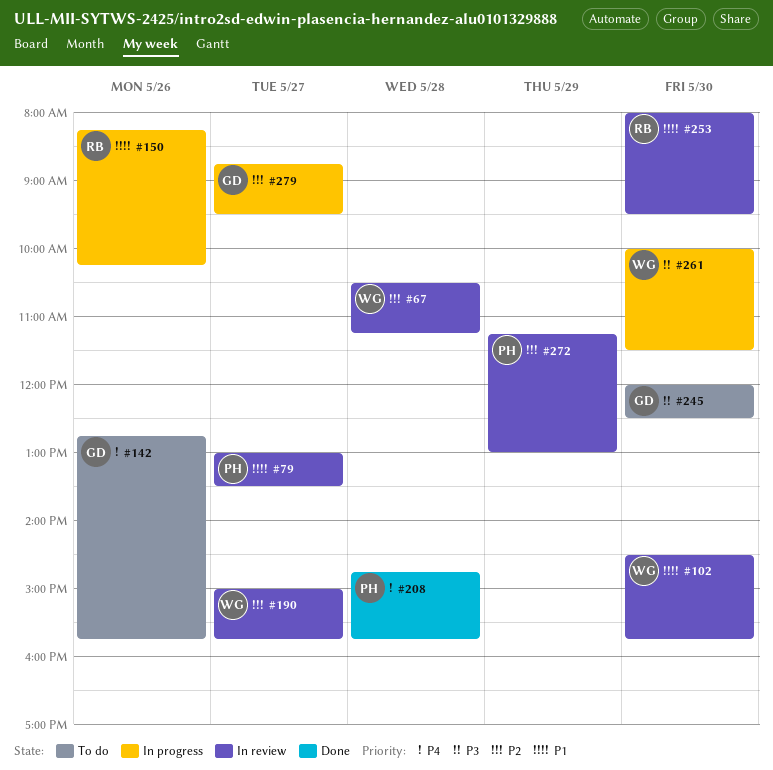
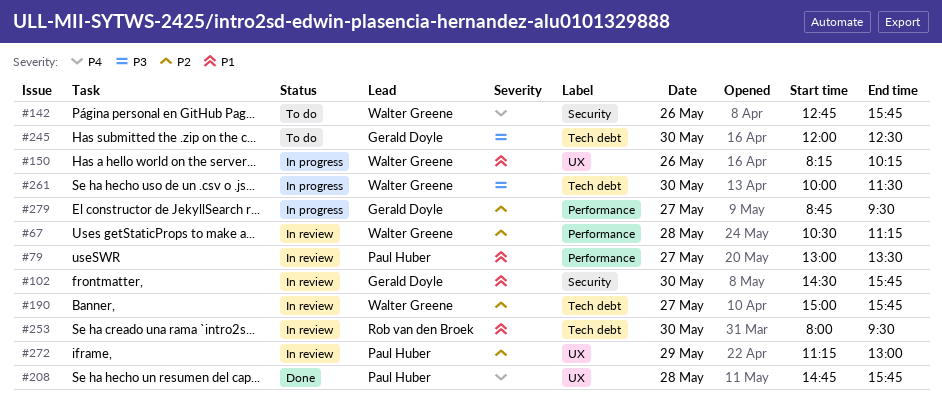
#102, owner: Walter Greene -> Gerald Doyle
#142, owner: Gerald Doyle -> Walter Greene
#150, owner: Rob van den Broek -> Walter Greene

